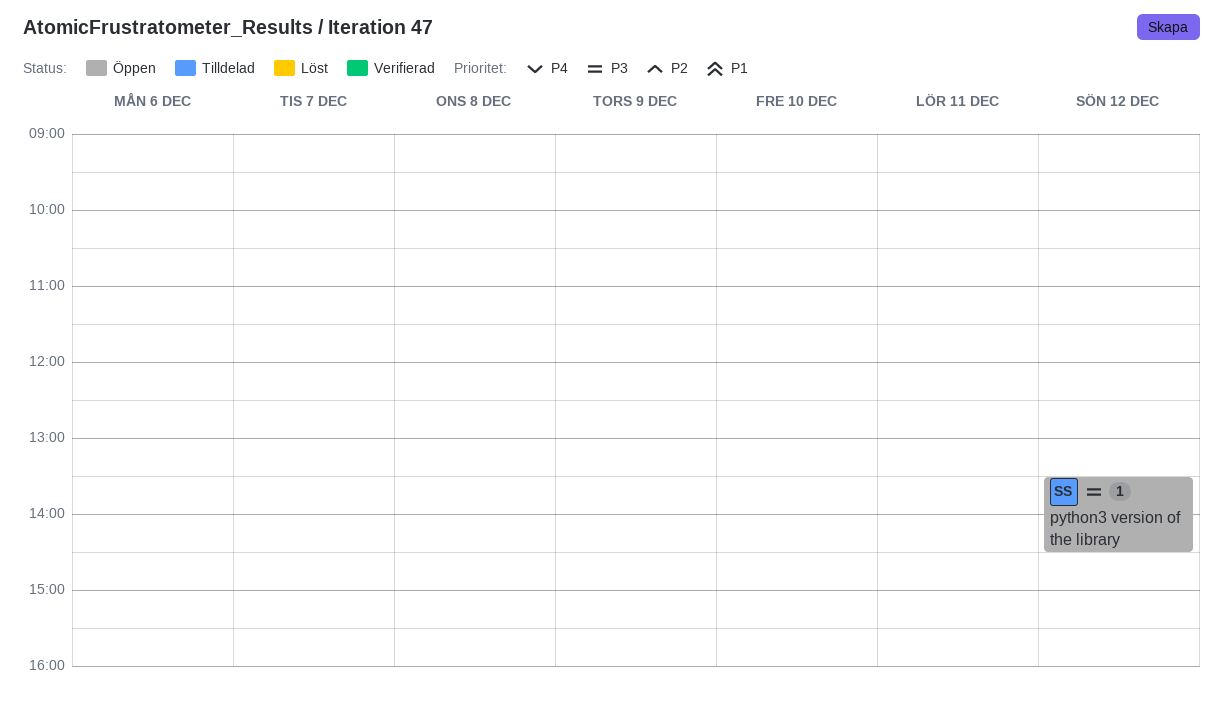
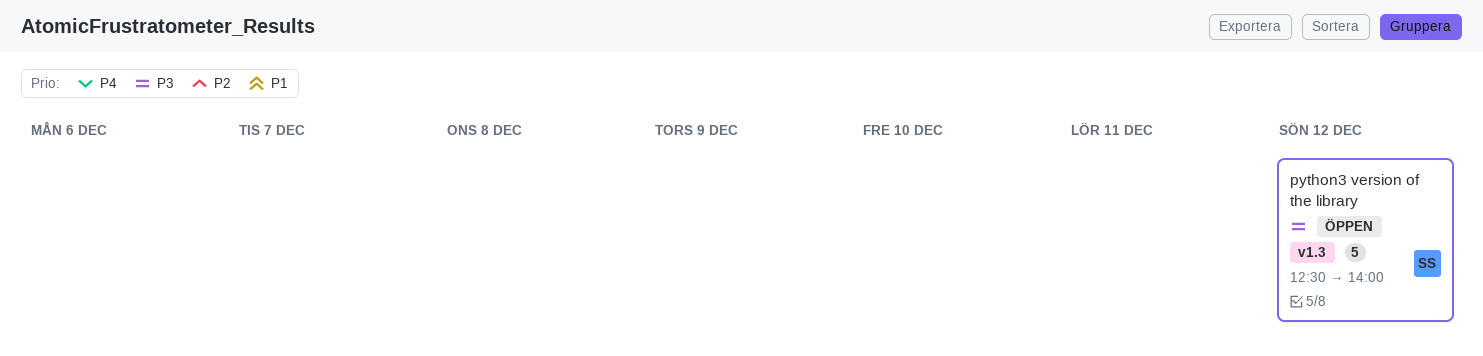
python3 version of the library, estimate: 1 -> 5
python3 version of the library, begins: 13:30 -> 12:30
python3 version of the library, ends: 14:30 -> 14:00

